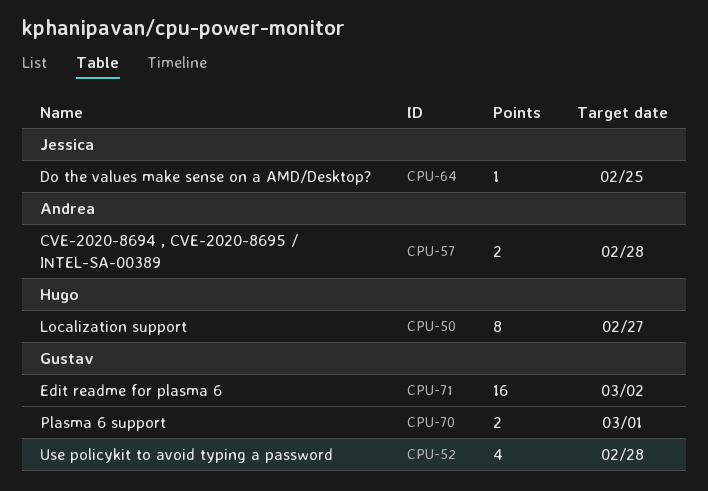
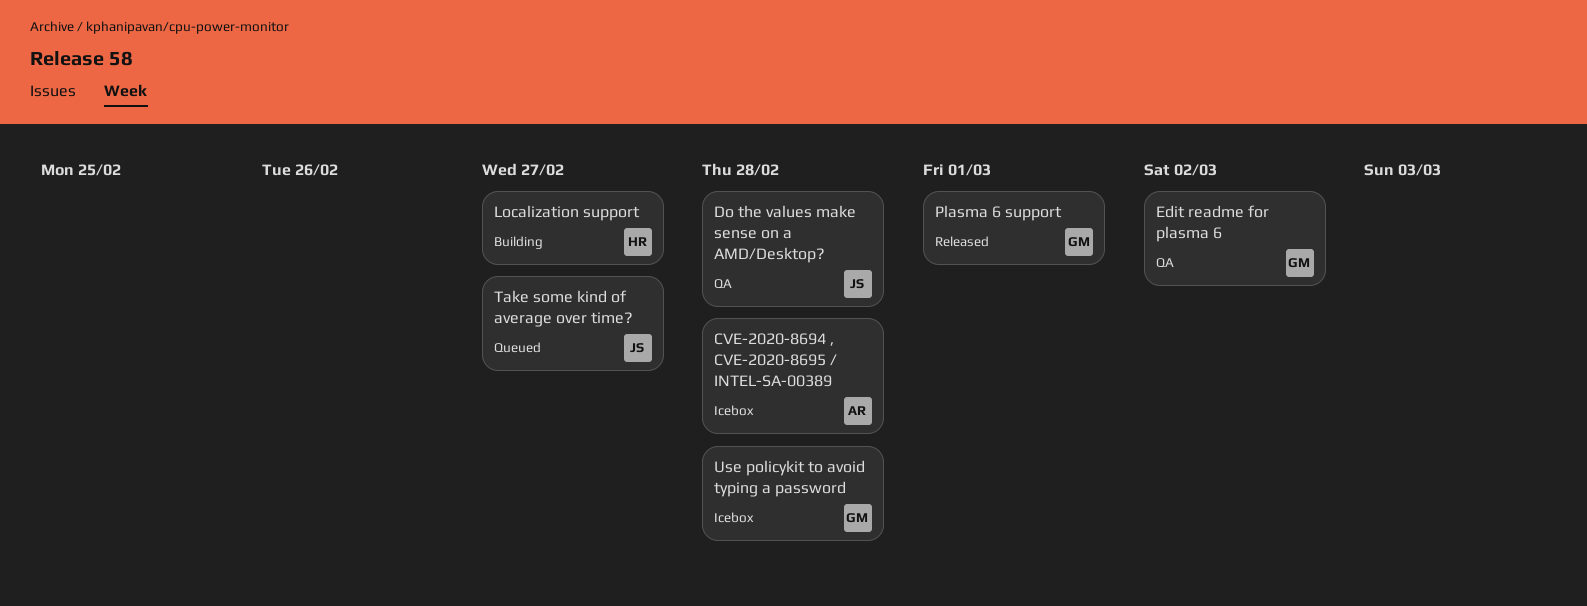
Do the values make sense on a AMD/Desktop?, due: Feb 25 -> Feb 28
Take some kind of average over time?: none -> present

